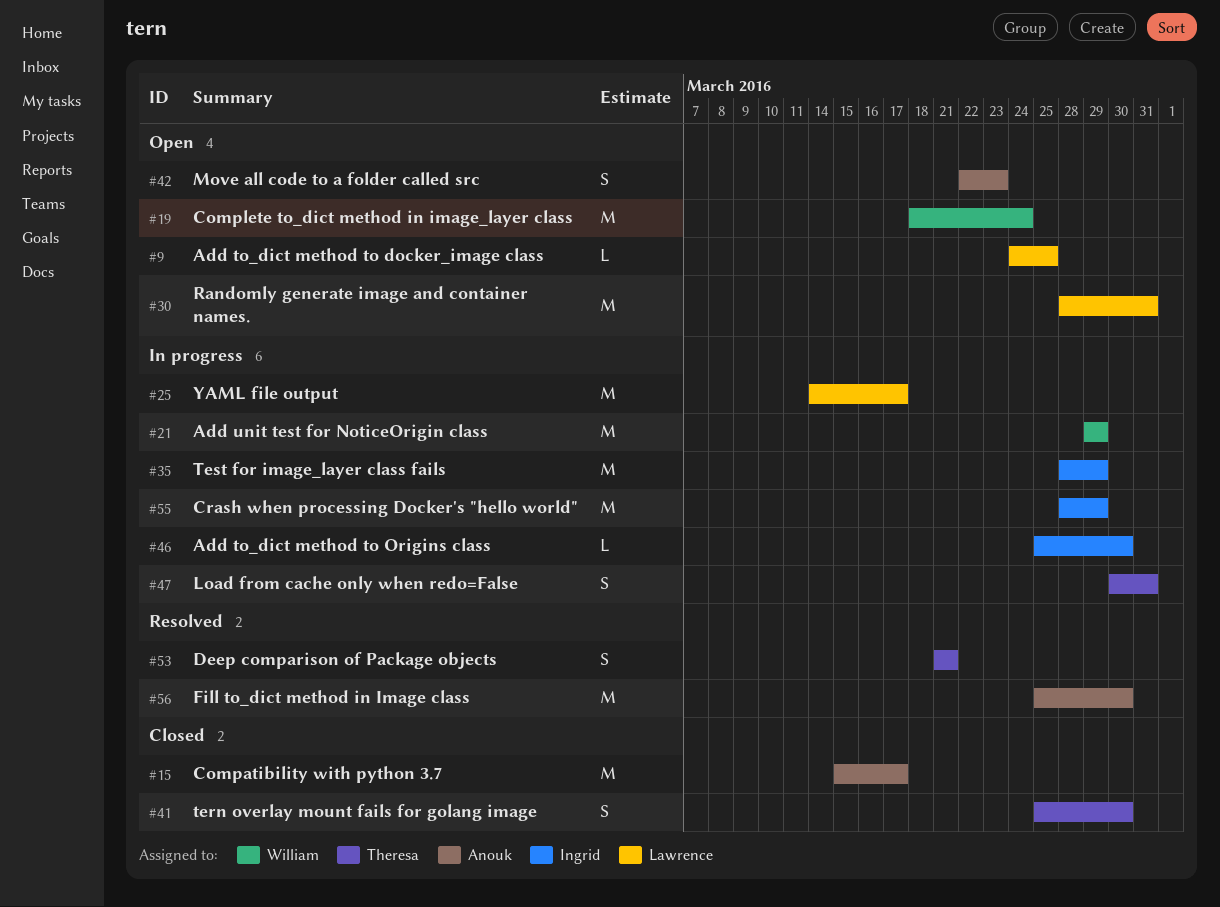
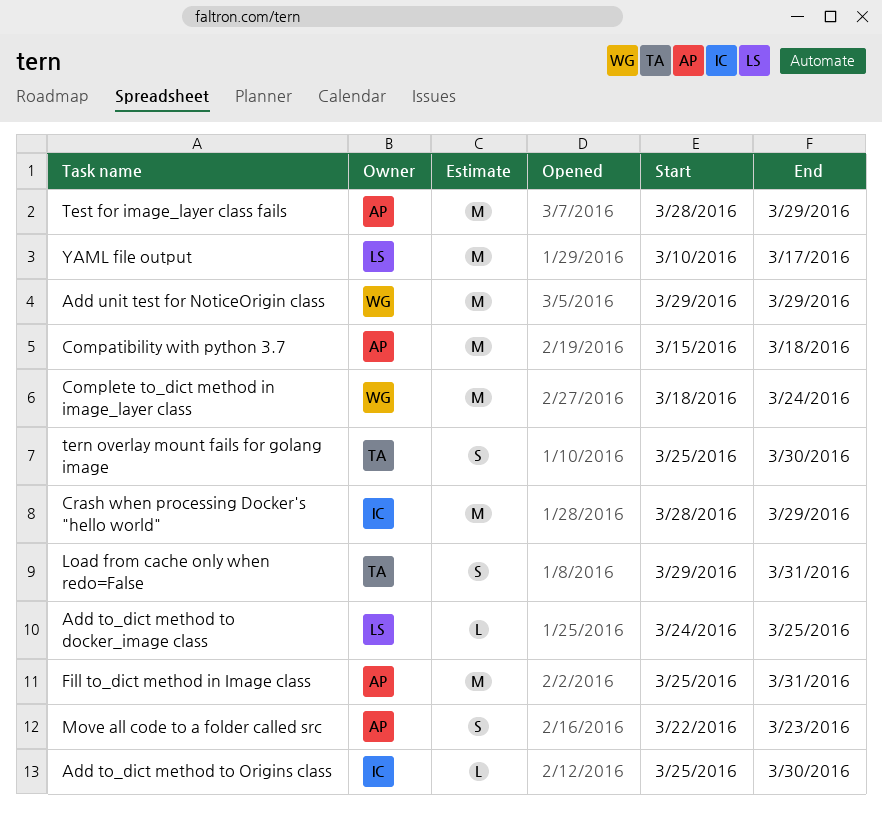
Compatibility with python 3.7, due: Mar 17 -> Mar 18
Deep comparison of Package objects: present -> none
Fill to_dict method in Image class, due: Mar 30 -> Mar 31
Load from cache only when redo=False, start: Mar 30 -> Mar 29
Randomly generate image and container names.: present -> none
Test for image_layer class fails, owner: Ingrid -> Anouk
YAML file output, start: Mar 14 -> Mar 10

